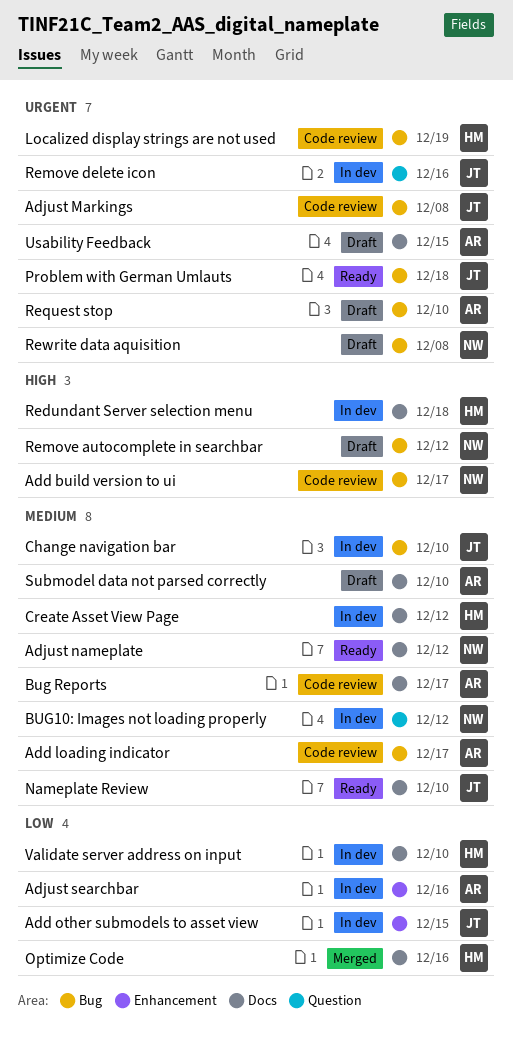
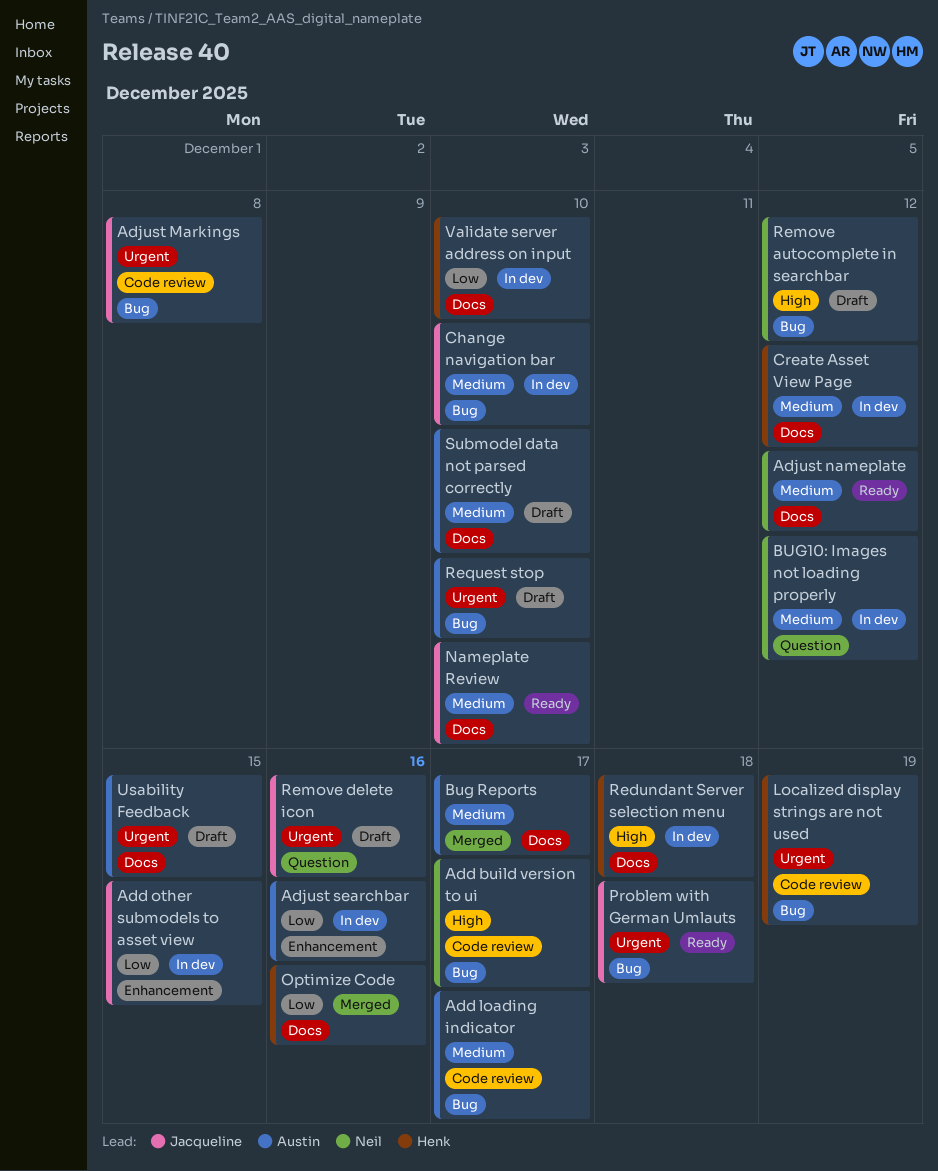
Bug Reports, status: Code review -> Merged
Remove delete icon, status: In dev -> Draft
Rewrite data aquisition: present -> none

